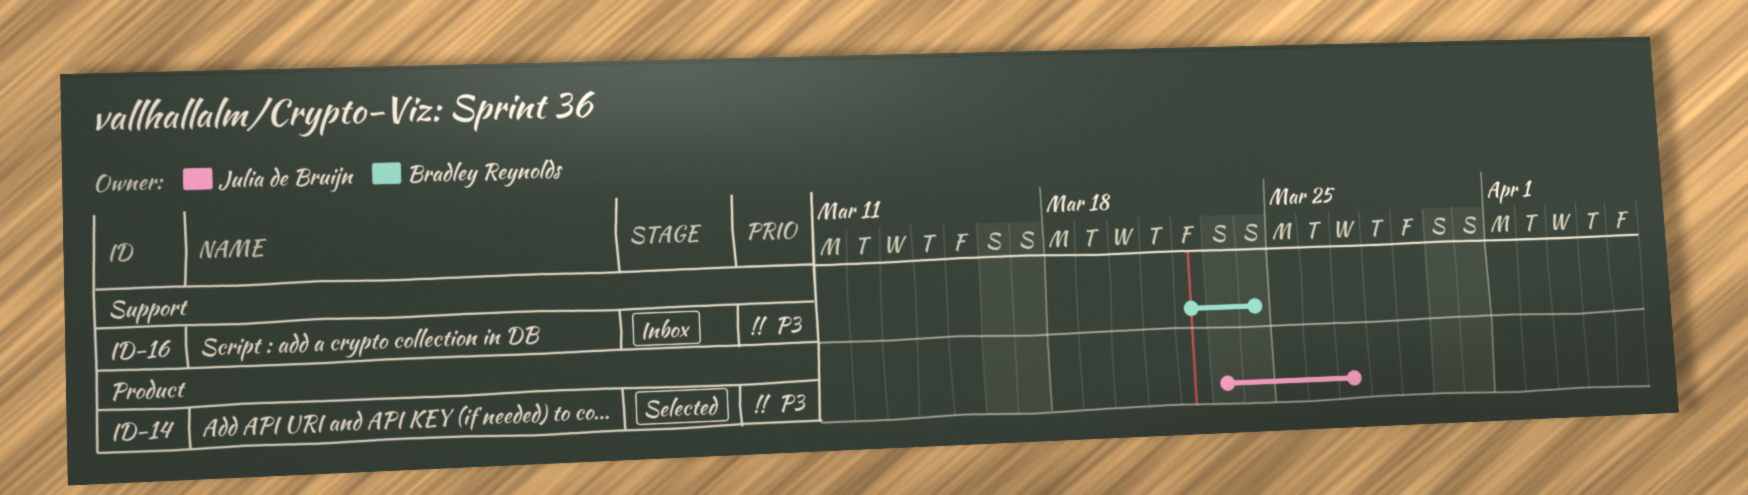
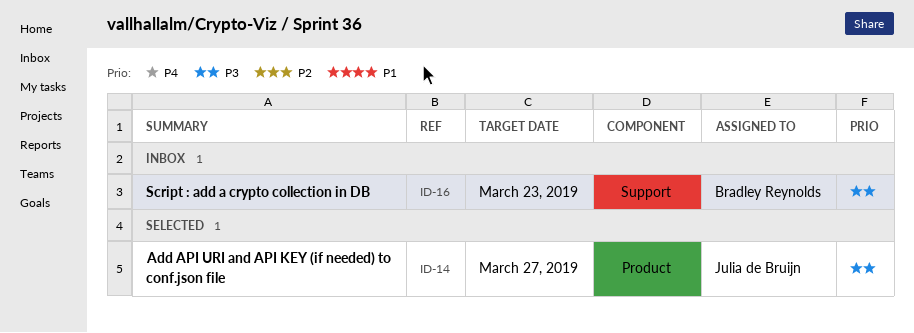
ID-16, due: Mar 24 -> Mar 23

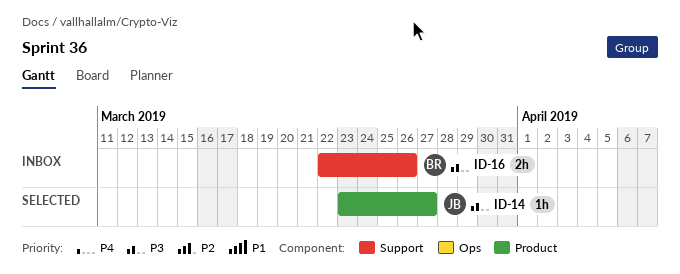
ID-16, due: Mar 23 -> Mar 26

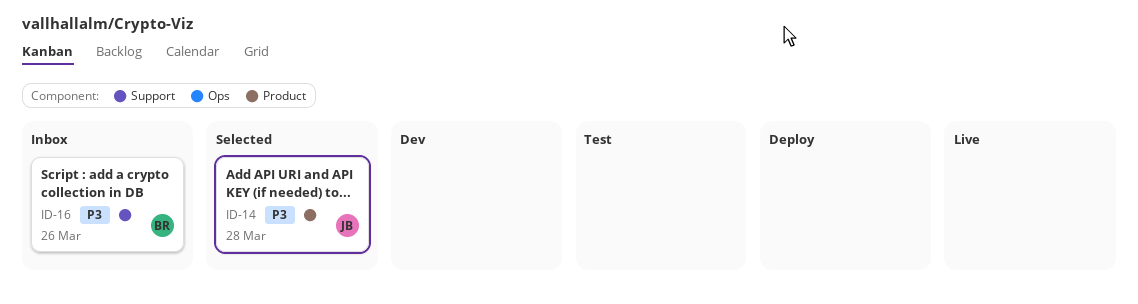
ID-14, due: Mar 27 -> Mar 28

